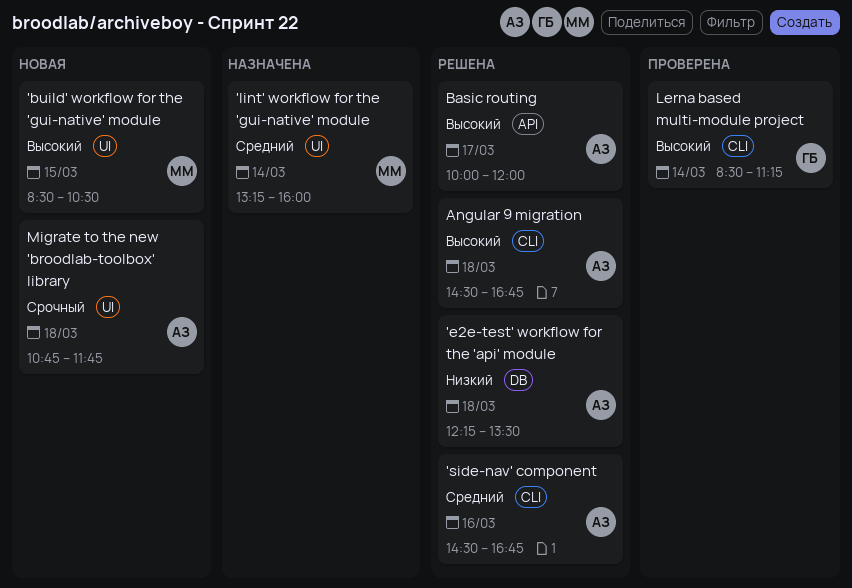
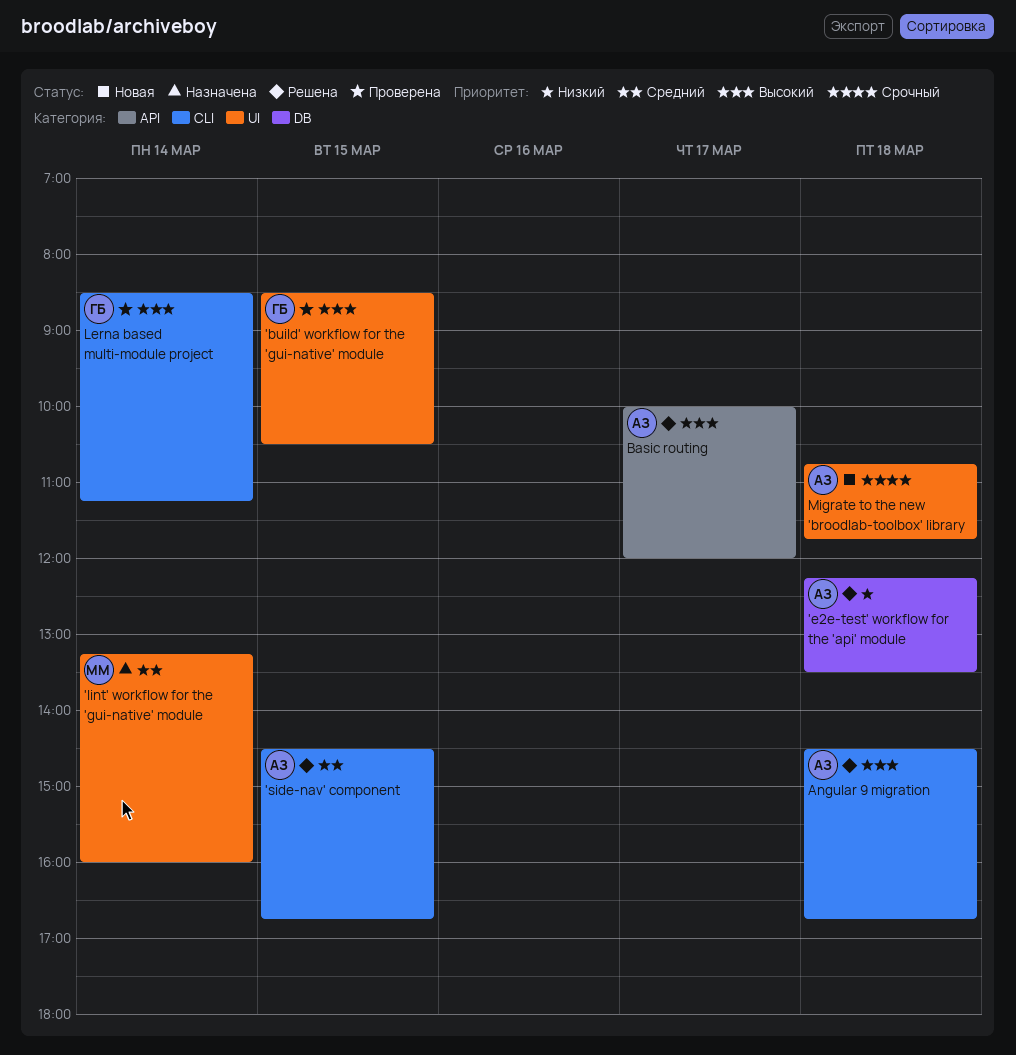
'build' workflow for the 'gui-native' module, status: Новая -> Проверена
'build' workflow for the 'gui-native' module, owner: ММ -> ГБ
'side-nav' component, day: Mar 16 -> Mar 15

